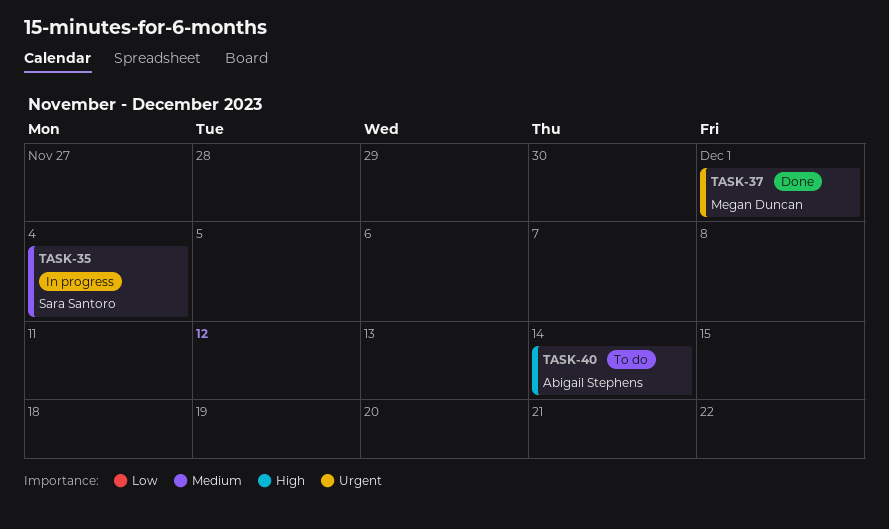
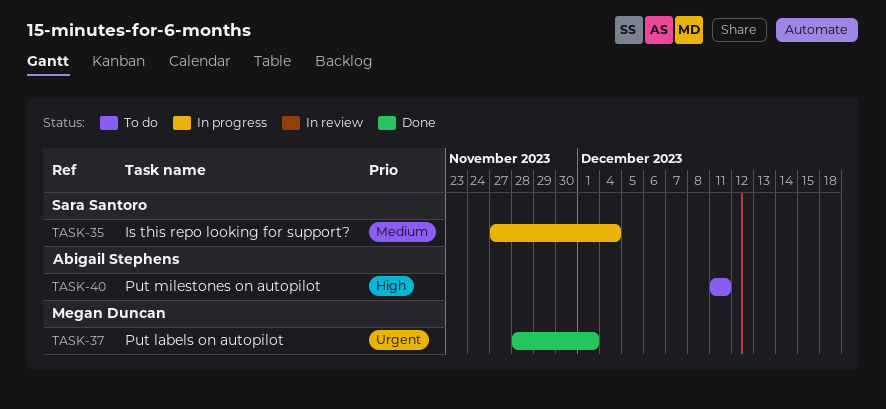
TASK-40, due: Dec 14 -> Dec 11

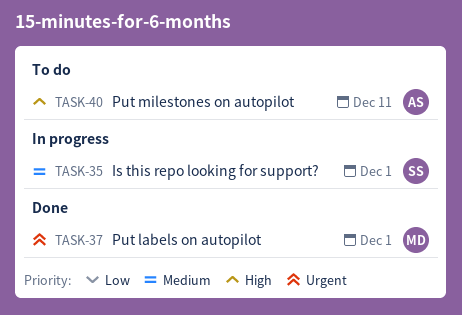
TASK-35, due: Dec 4 -> Dec 1

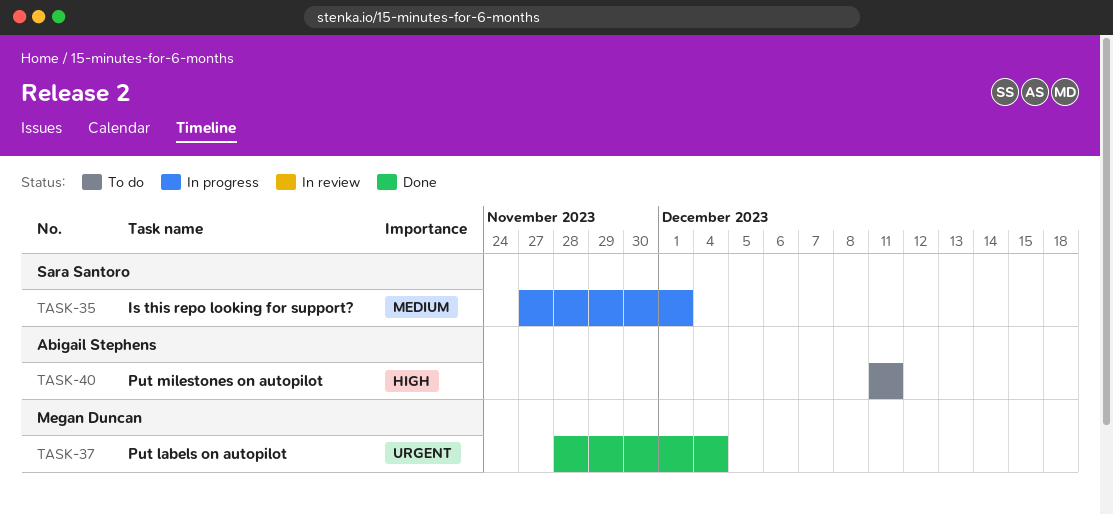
TASK-37, due: Dec 1 -> Dec 4

